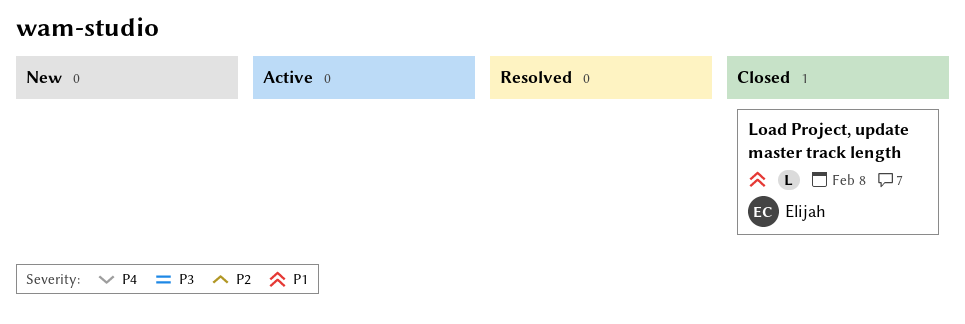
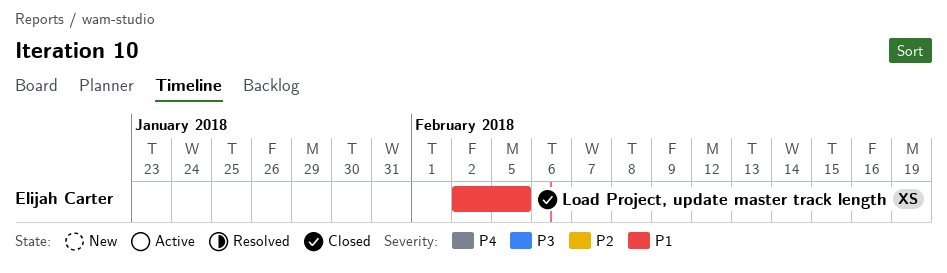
Load Project, update master track length, estimate: L -> XS
Load Project, update master track length, due: Feb 8 -> Feb 5

